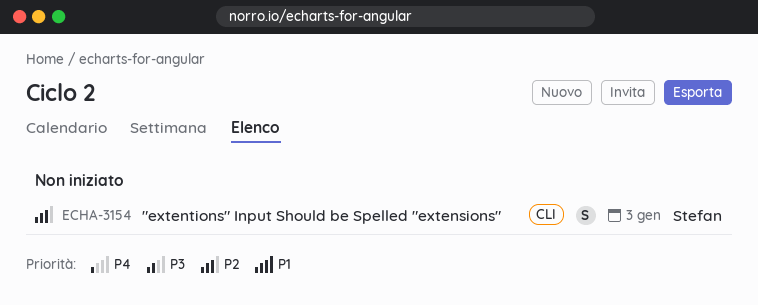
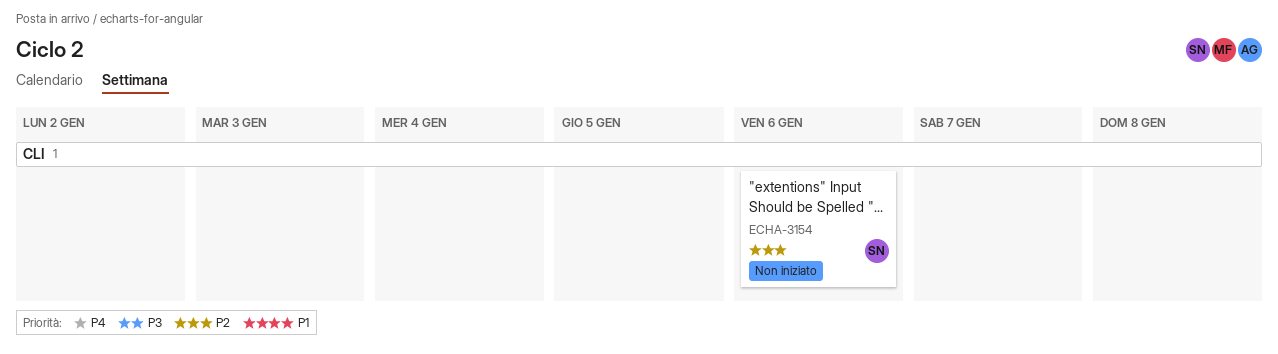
ECHA-3154, due: Jan 3 -> Jan 6

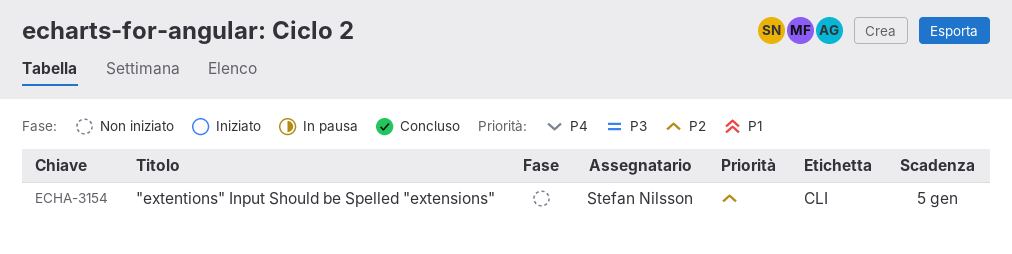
ECHA-3154, due: Jan 6 -> Jan 5

